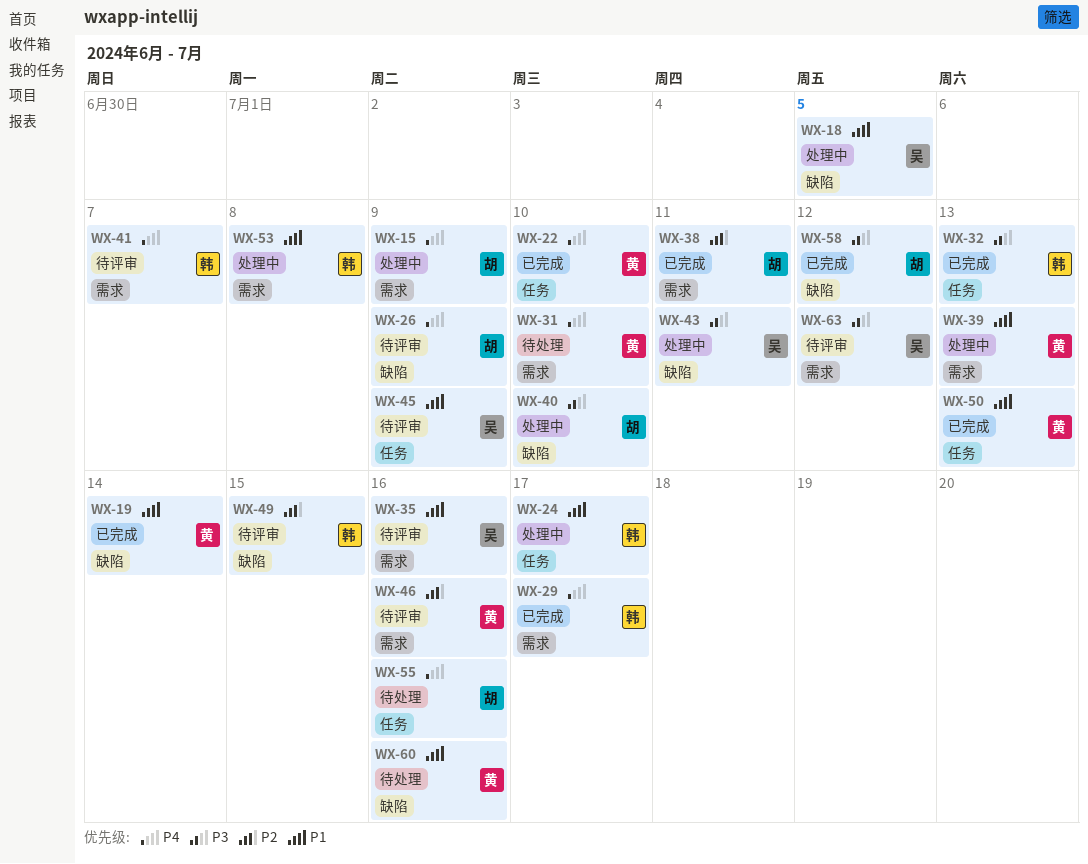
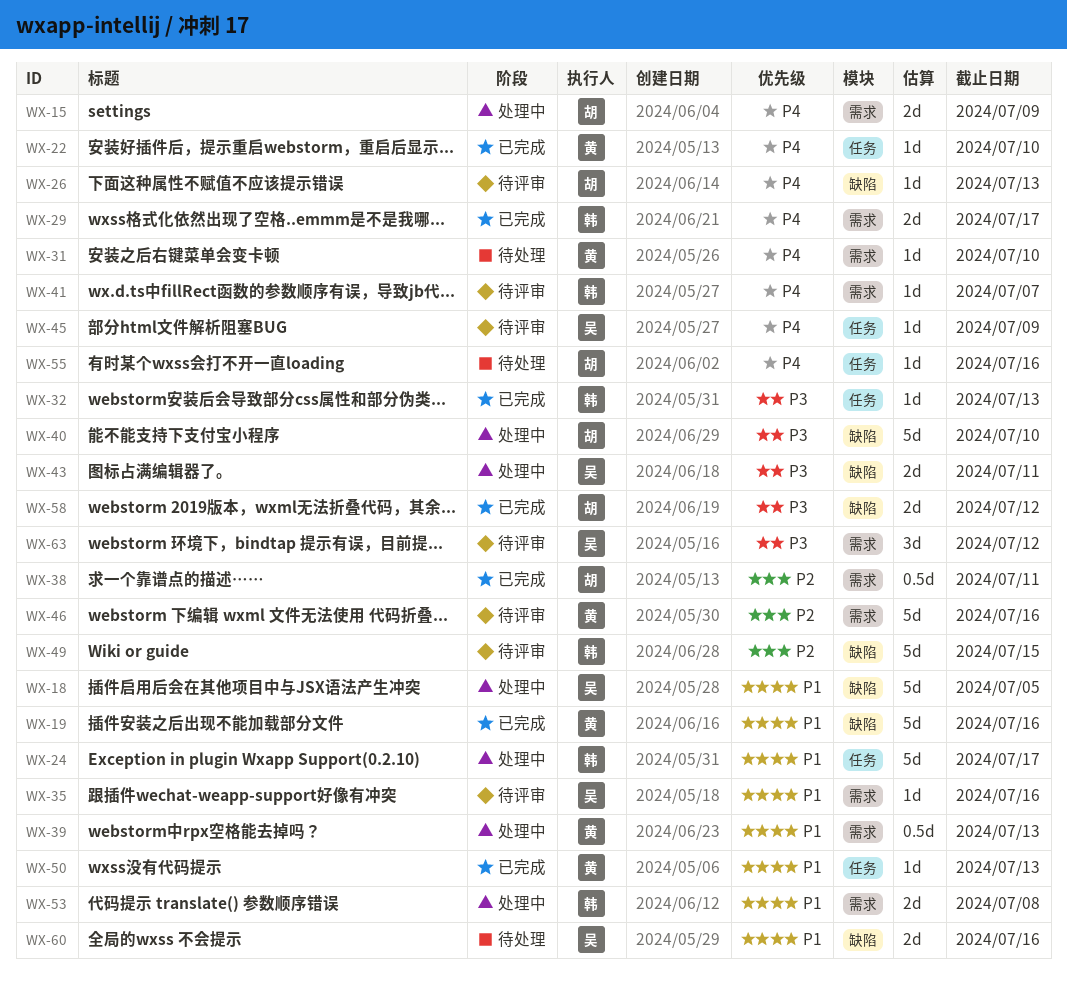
WX-19, due: Jul 14 -> Jul 16
WX-26, due: Jul 9 -> Jul 13
WX-45, priority: P1 -> P4
WX-60, owner: 黄 -> 吴

